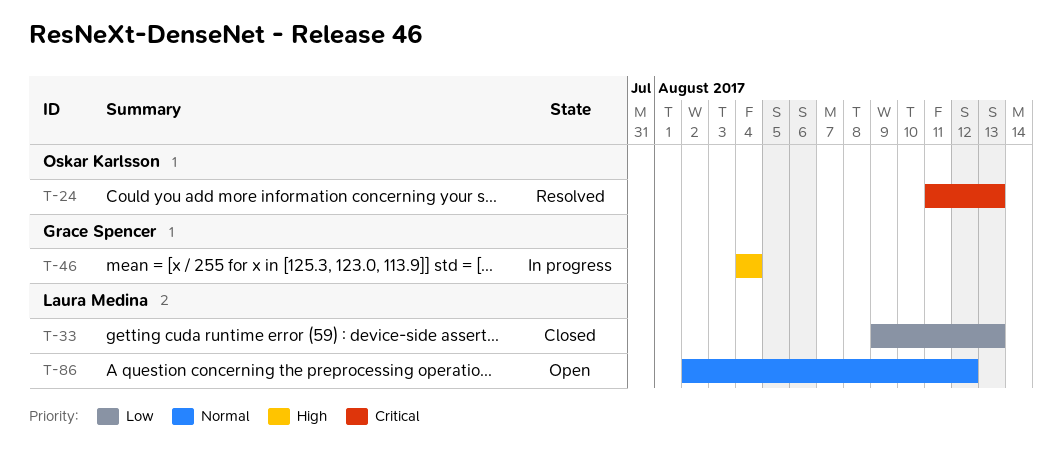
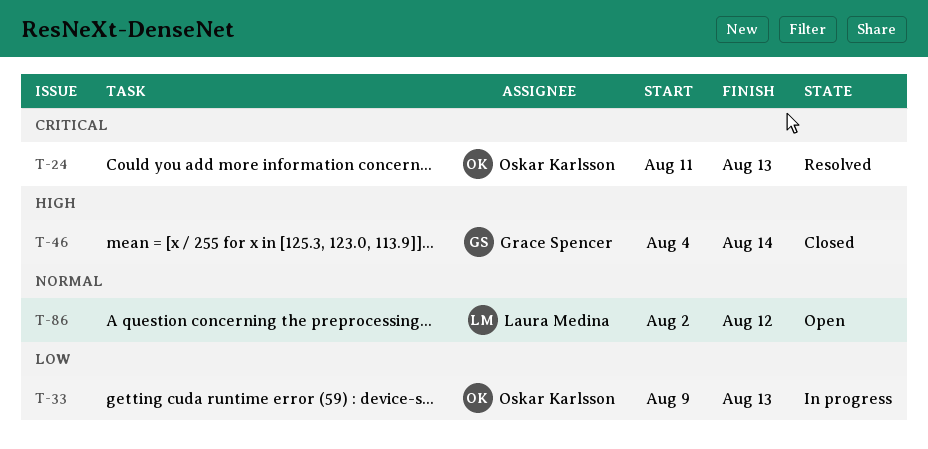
T-33, status: Closed -> In progress
T-33, owner: Laura Medina -> Oskar Karlsson
T-46, status: In progress -> Closed
T-46, due: Aug 4 -> Aug 14

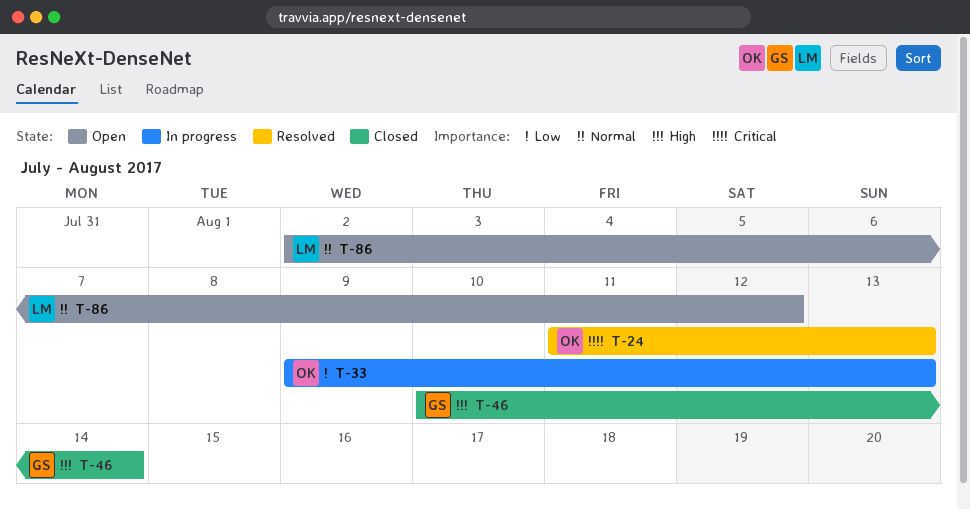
T-46, start: Aug 4 -> Aug 10

